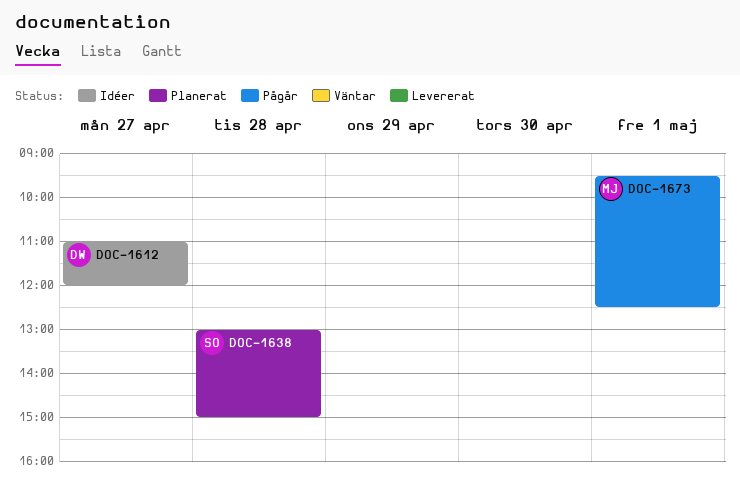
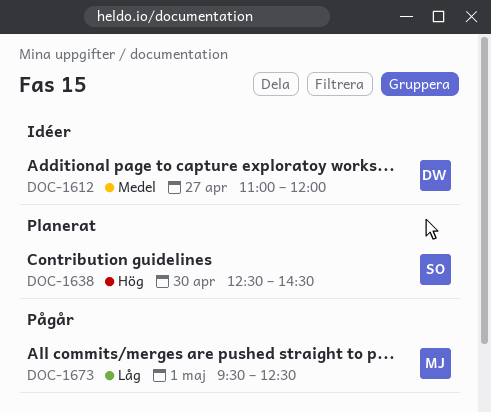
DOC-1638, day: Apr 28 -> Apr 30
DOC-1638, begins: 13:00 -> 12:30
DOC-1638, ends: 15:00 -> 14:30

